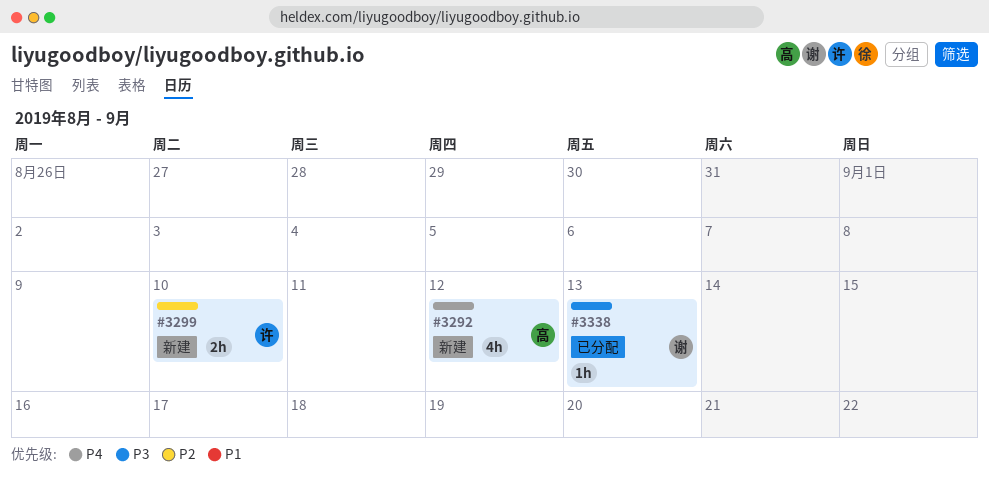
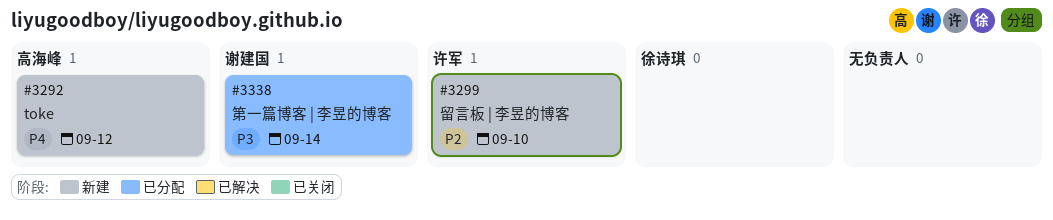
#3338, due: Sep 13 -> Sep 14

